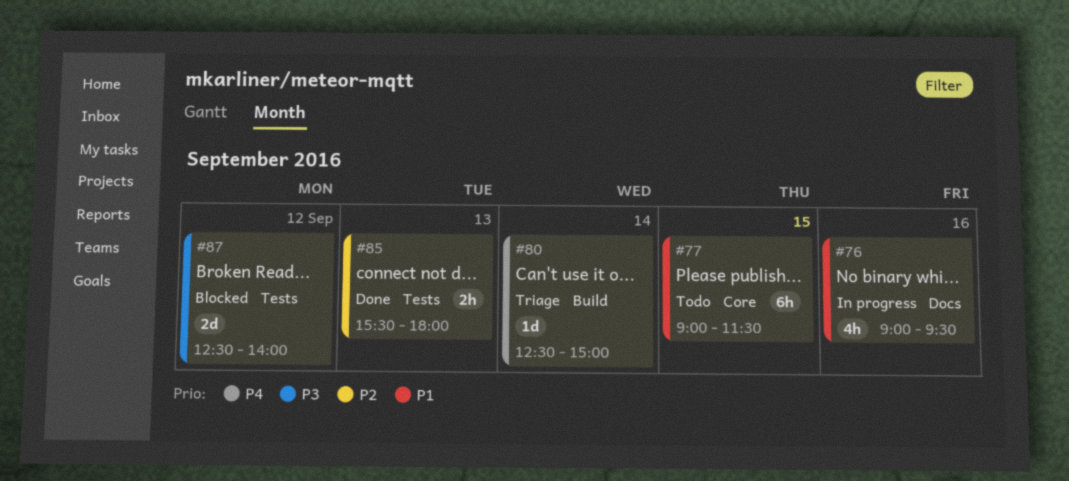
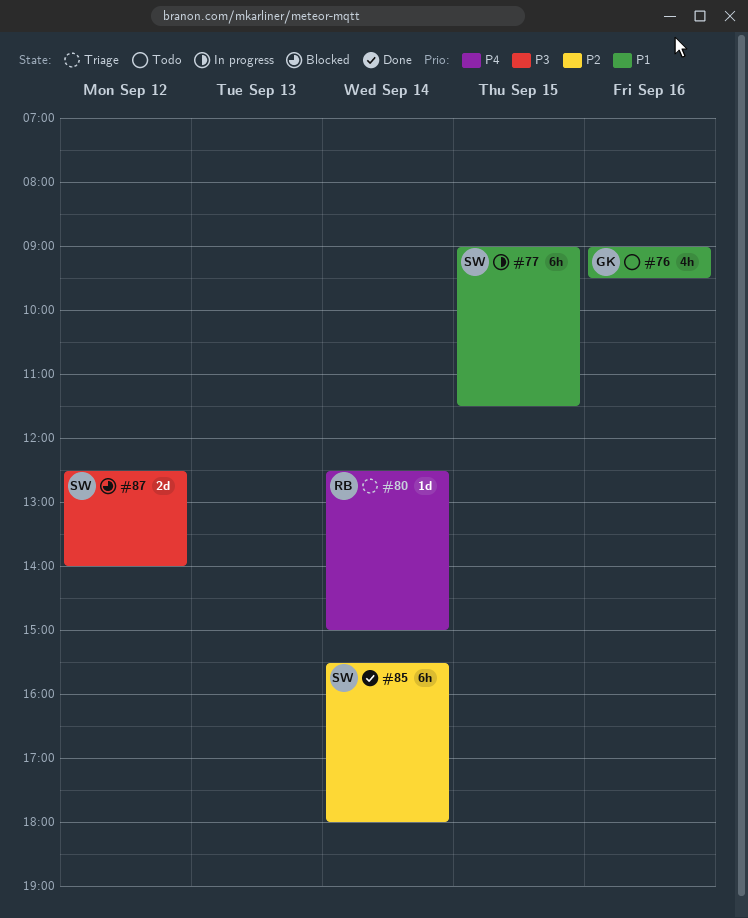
#76, status: In progress -> Todo
#77, status: Todo -> In progress
#85, estimate: 2h -> 6h
#85, day: Sep 13 -> Sep 14

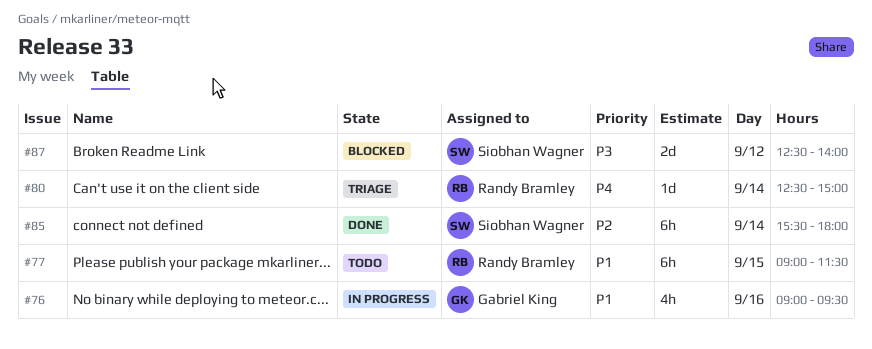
#76, status: Todo -> In progress
#77, status: In progress -> Todo
#77, owner: Siobhan Wagner -> Randy Bramley

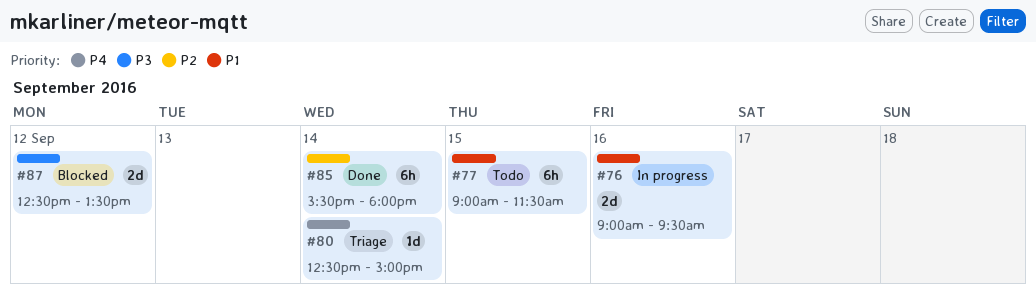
#76, estimate: 4h -> 2d
#87, ends: 14:00 -> 13:30

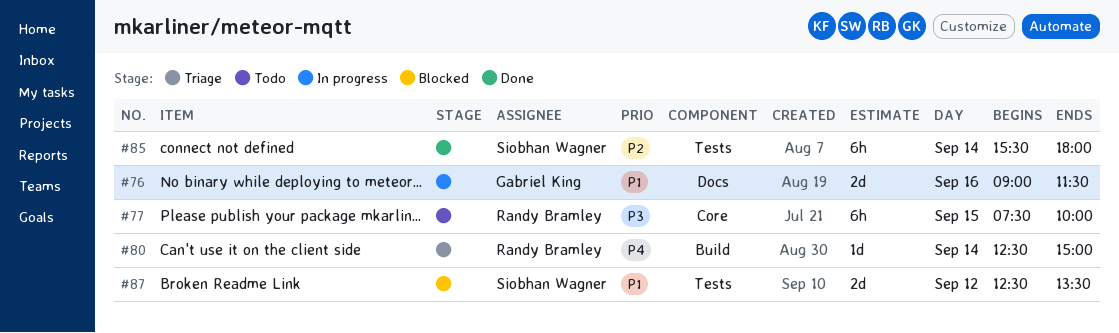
#76, ends: 09:30 -> 11:30
#77, priority: P1 -> P3
#77, begins: 09:00 -> 07:30
#77, ends: 11:30 -> 10:00
#87, priority: P3 -> P1

